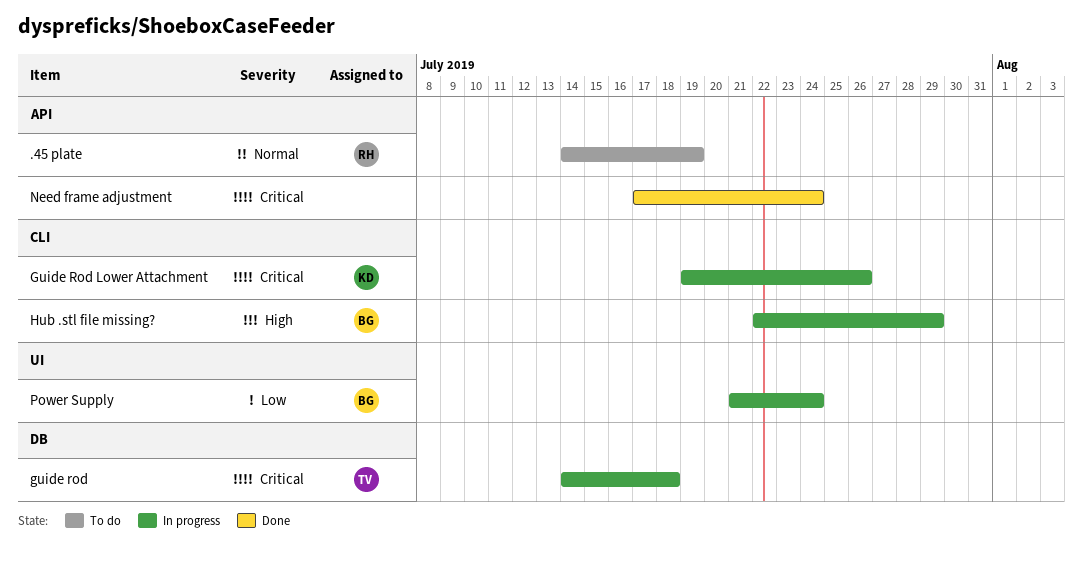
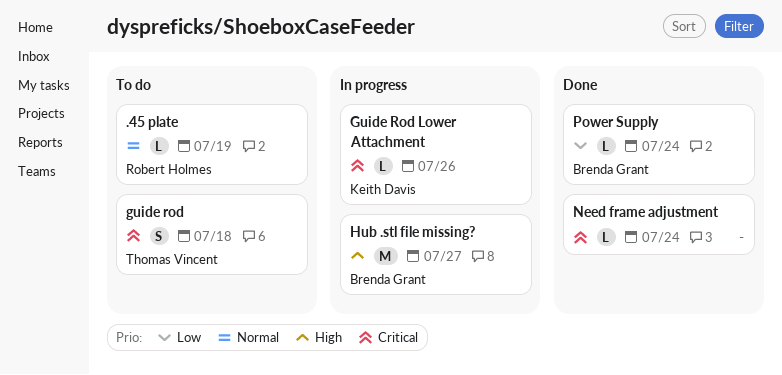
guide rod, status: In progress -> To do
Hub .stl file missing?, due: Jul 29 -> Jul 27
Power Supply, status: In progress -> Done

